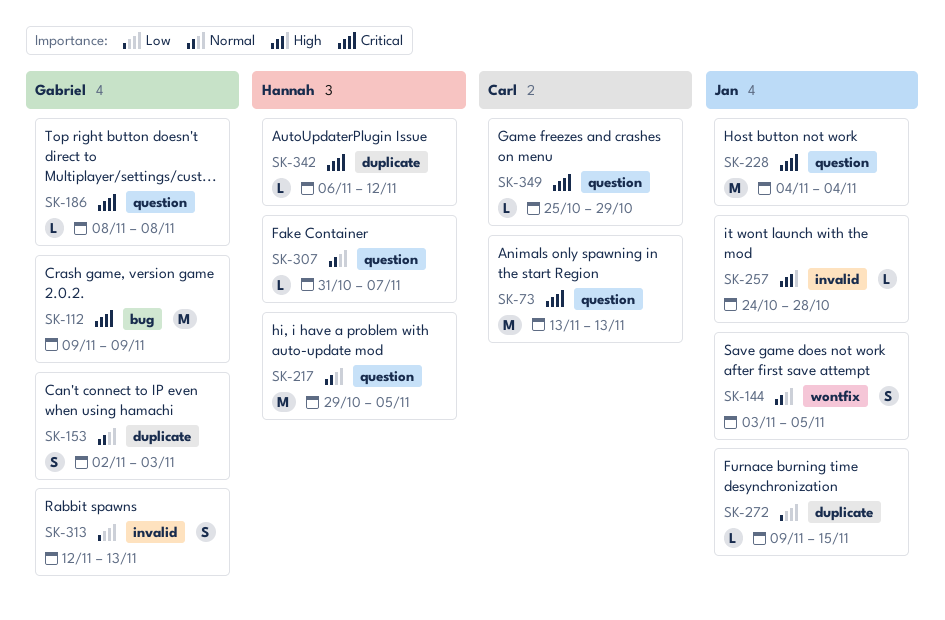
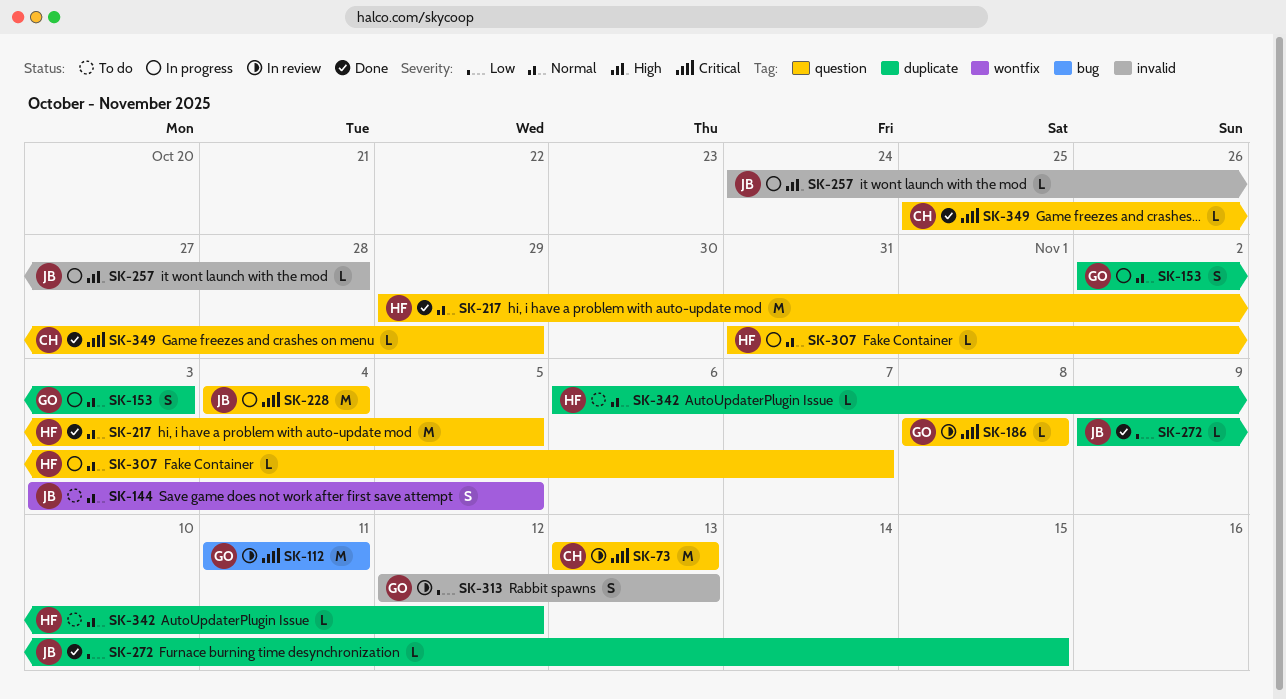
SK-112, start: Nov 9 -> Nov 11
SK-112, due: Nov 9 -> Nov 11
SK-342, priority: Critical -> Normal

